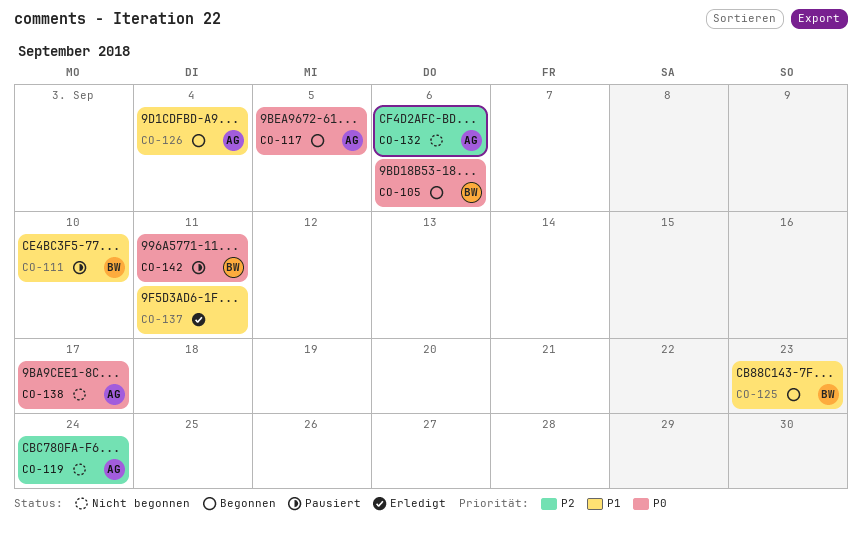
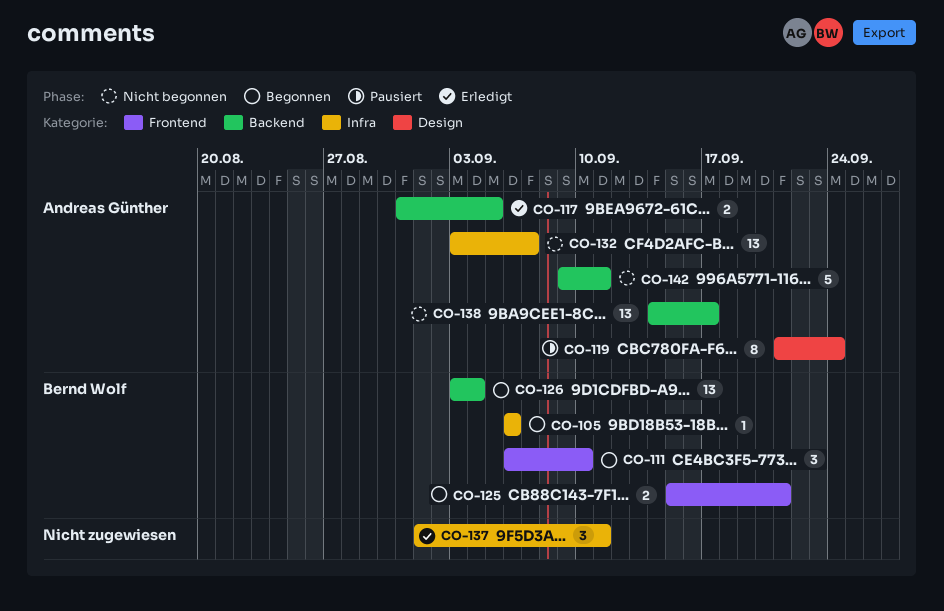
CO-111, status: Pausiert -> Begonnen
CO-117, status: Begonnen -> Erledigt
CO-119, status: Nicht begonnen -> Pausiert
CO-125, due: Sep 23 -> Sep 21
CO-126, owner: Andreas Günther -> Bernd Wolf
CO-132, due: Sep 6 -> Sep 7
CO-142, status: Pausiert -> Nicht begonnen
CO-142, owner: Bernd Wolf -> Andreas Günther

